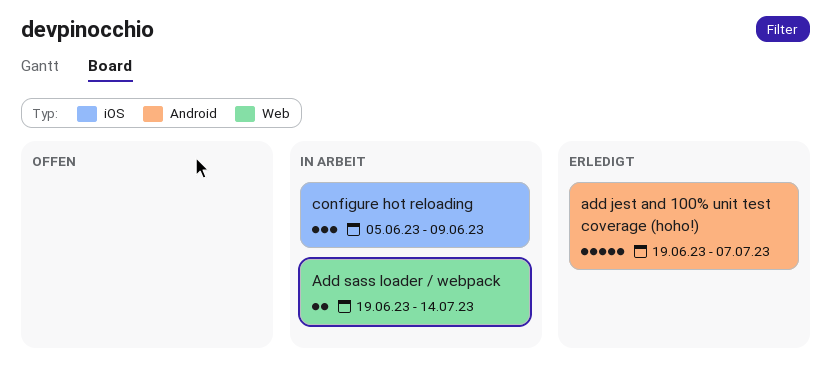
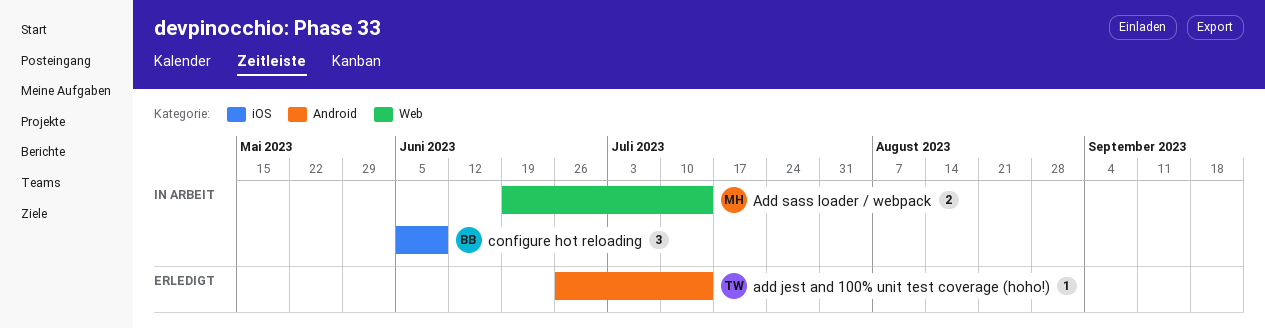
add jest and 100% unit test coverage (hoho!), estimate: 5 -> 1
add jest and 100% unit test coverage (hoho!), start: Jun 19 -> Jun 26
add jest and 100% unit test coverage (hoho!), due: Jul 7 -> Jul 14

